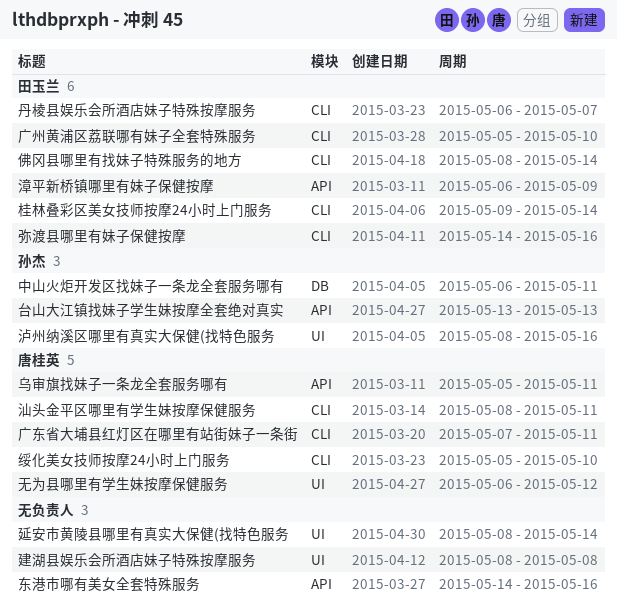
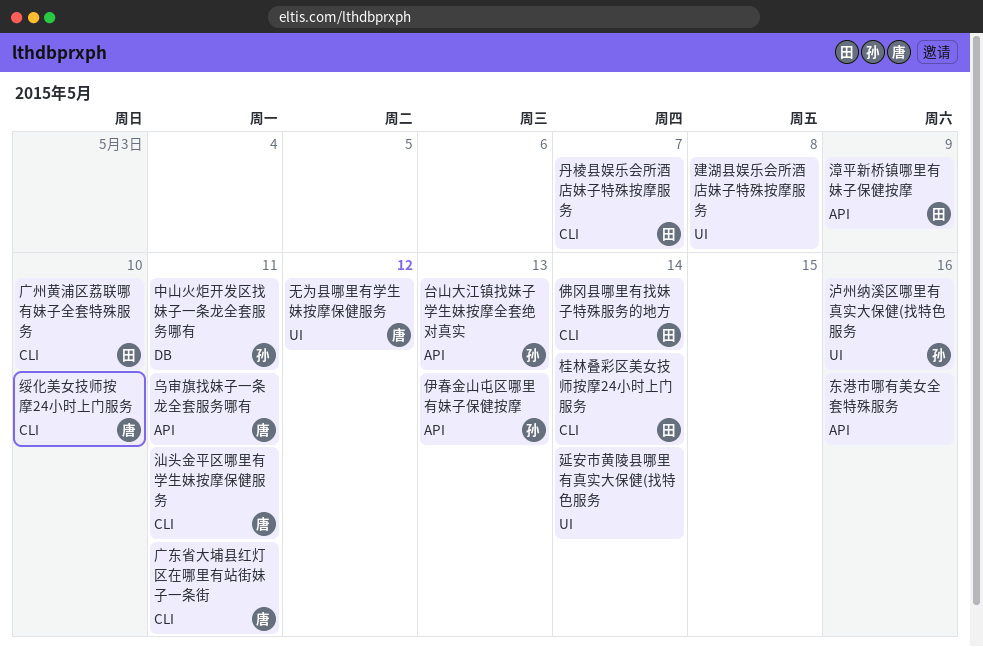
伊春金山屯区哪里有妹子保健按摩: none -> present
弥渡县哪里有妹子保健按摩: present -> none

